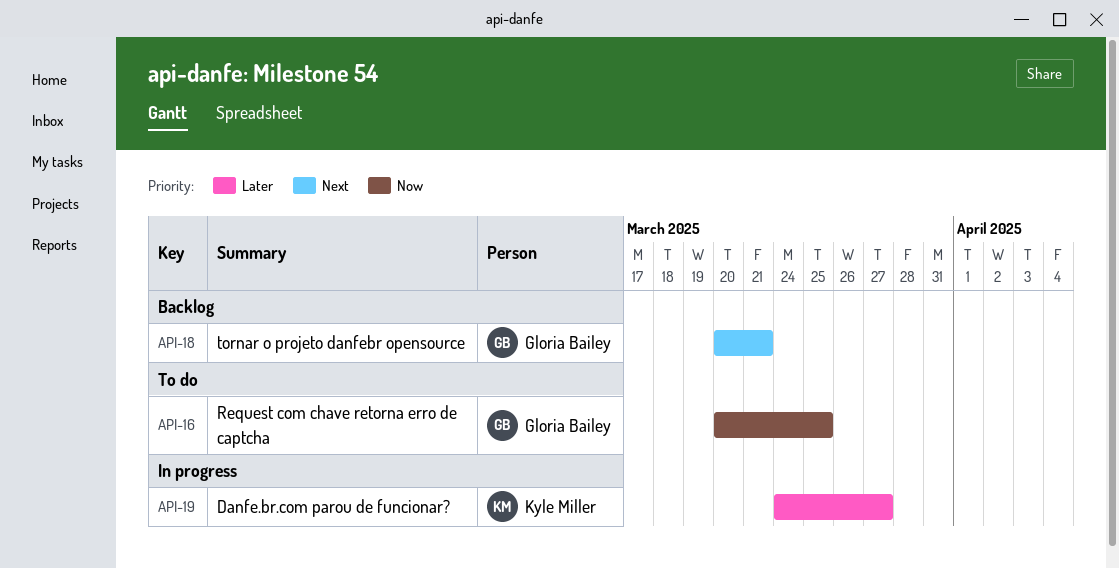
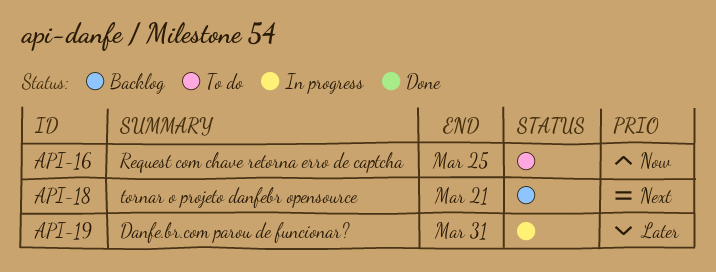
API-19, due: Mar 27 -> Mar 31

